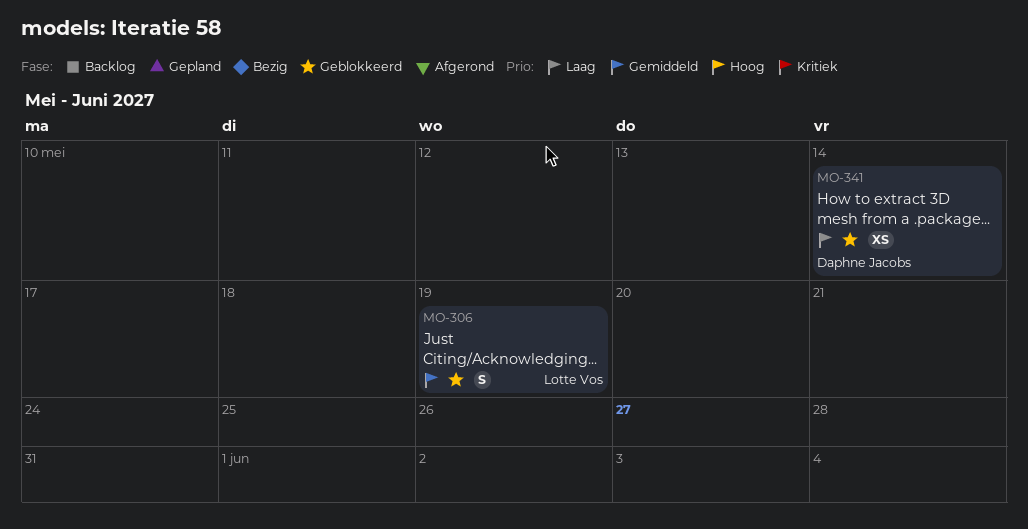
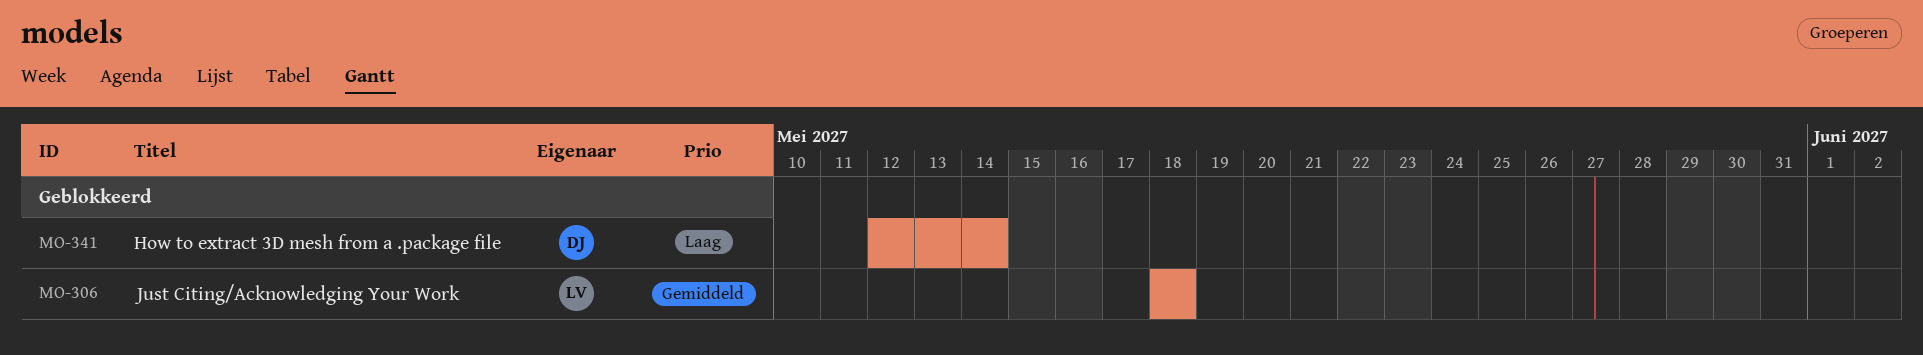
MO-306, due: May 19 -> May 18

